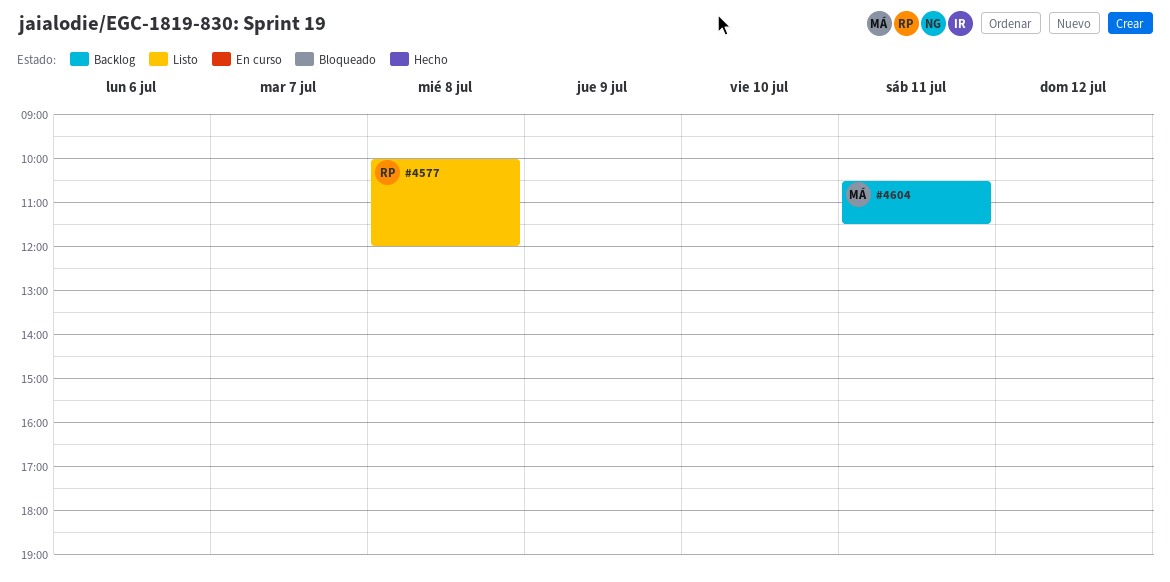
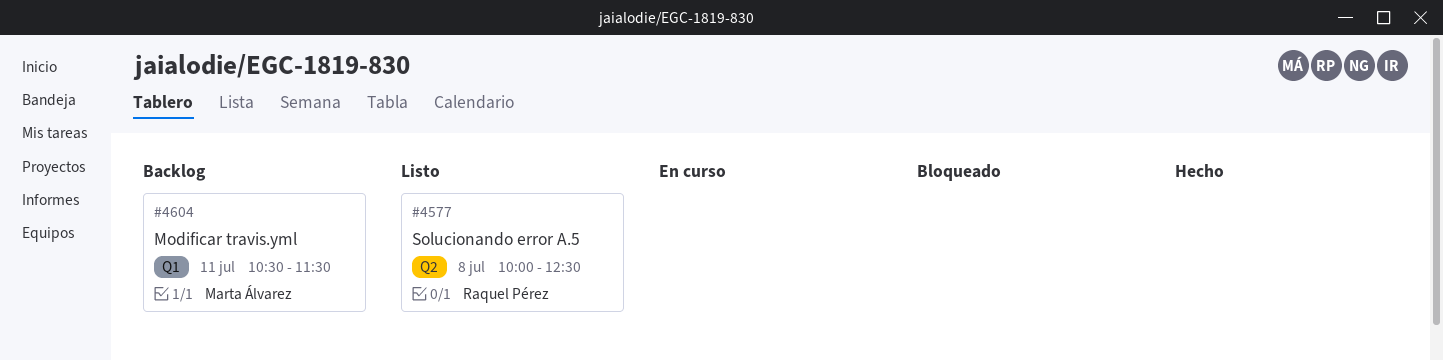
#4577, ends: 12:00 -> 12:30

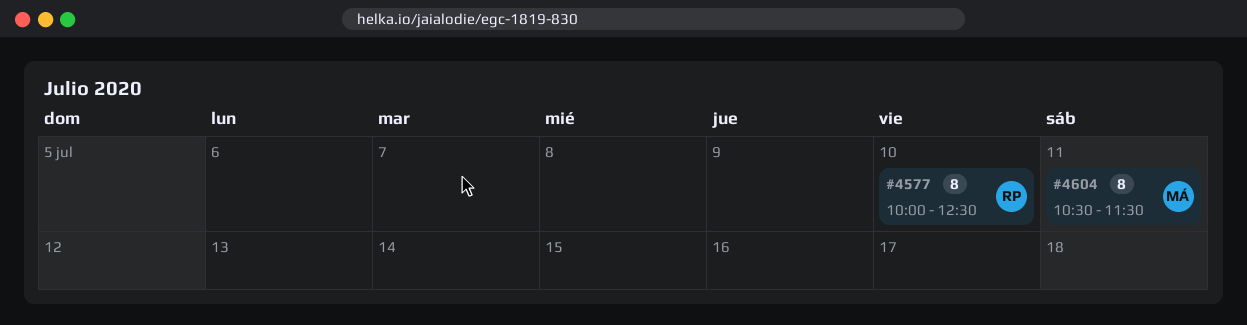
#4577, day: Jul 8 -> Jul 10

